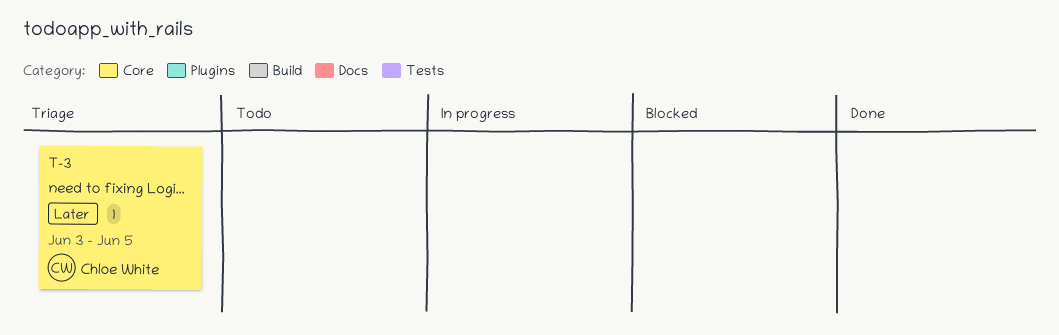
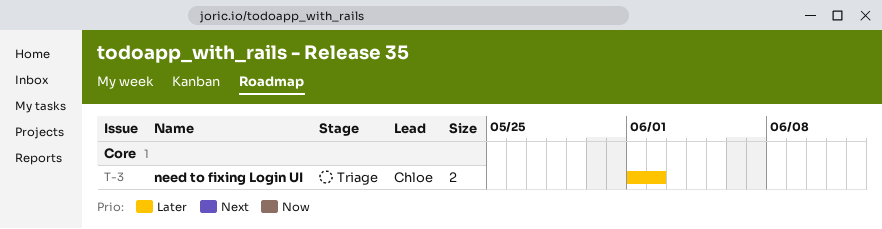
T-3, estimate: 1 -> 2
T-3, start: Jun 3 -> Jun 1
T-3, due: Jun 5 -> Jun 2

